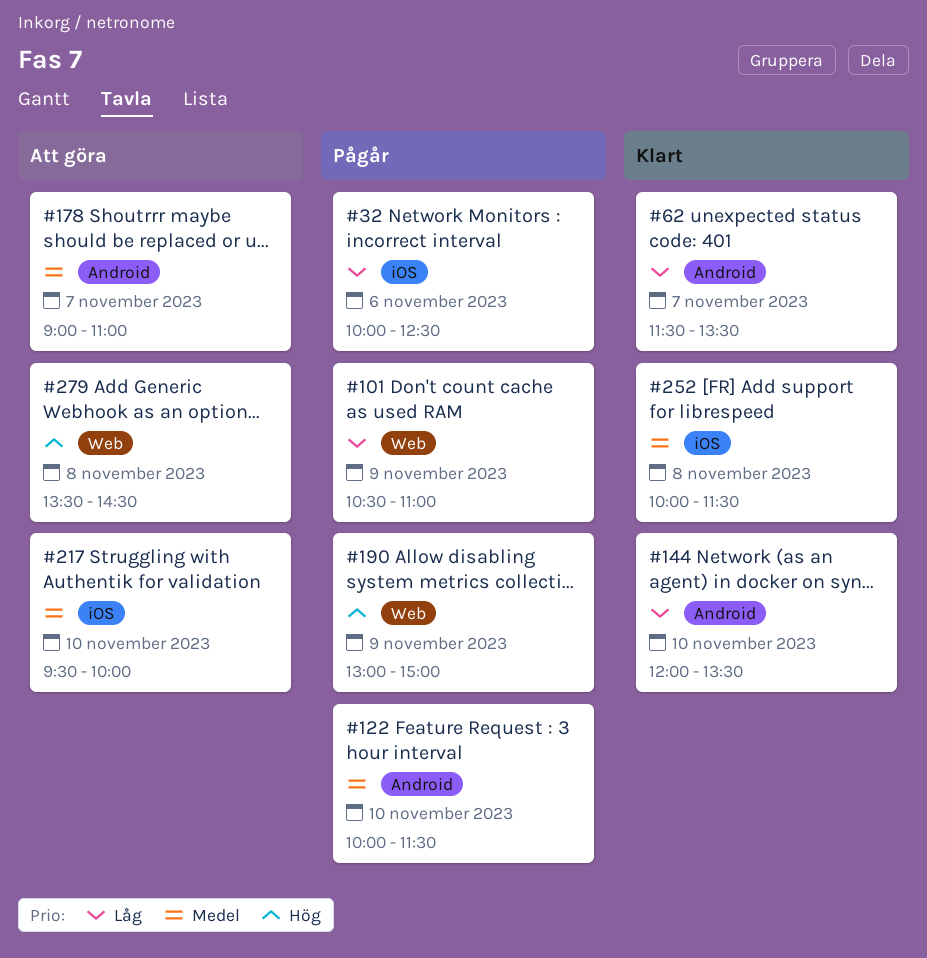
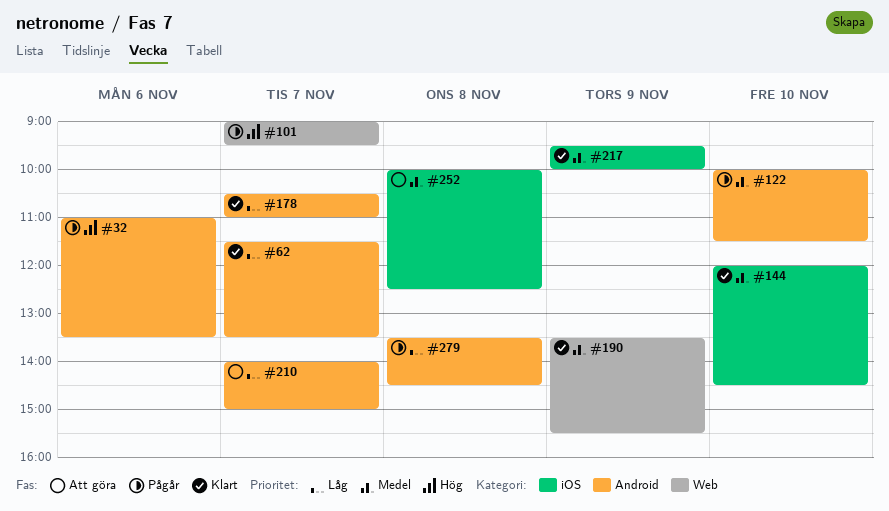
#32, priority: Låg -> Hög
#32, label: iOS -> Android
#32, begins: 10:00 -> 11:00
#32, ends: 12:30 -> 13:30
#101, priority: Låg -> Hög
#101, day: Nov 9 -> Nov 7
#101, begins: 10:30 -> 09:00
#101, ends: 11:00 -> 09:30
#144, priority: Låg -> Medel
#144, label: Android -> iOS
#144, ends: 13:30 -> 14:30
#178, status: Att göra -> Klart
#178, priority: Medel -> Låg
#178, begins: 09:00 -> 10:30
#190, status: Pågår -> Klart
#190, priority: Hög -> Medel
#190, begins: 13:00 -> 13:30
#190, ends: 15:00 -> 15:30
#210: none -> present
#217, status: Att göra -> Klart
#217, day: Nov 10 -> Nov 9
#252, status: Klart -> Att göra
#252, ends: 11:30 -> 12:30
#279, status: Att göra -> Pågår
#279, priority: Hög -> Låg
#279, label: Web -> Android

